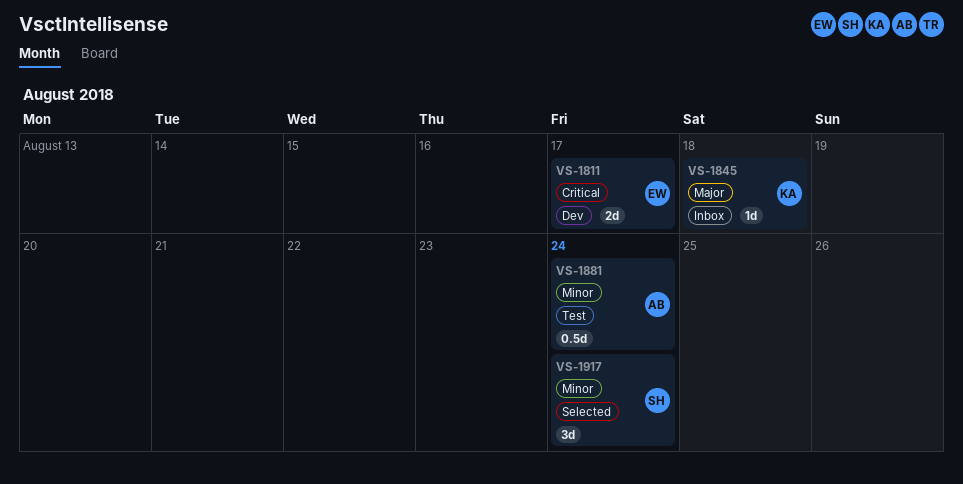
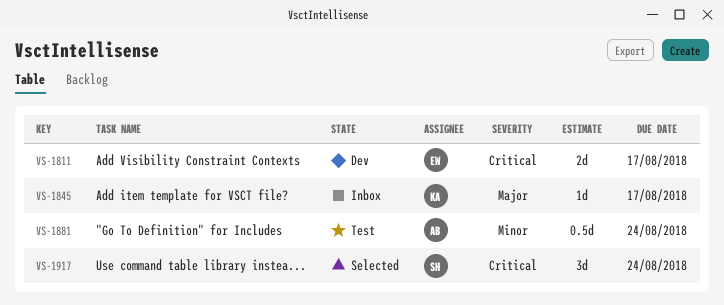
VS-1845, due: Aug 18 -> Aug 17
VS-1917, priority: Minor -> Critical

